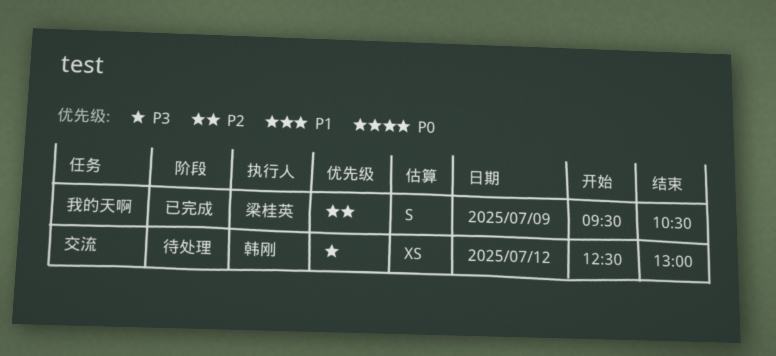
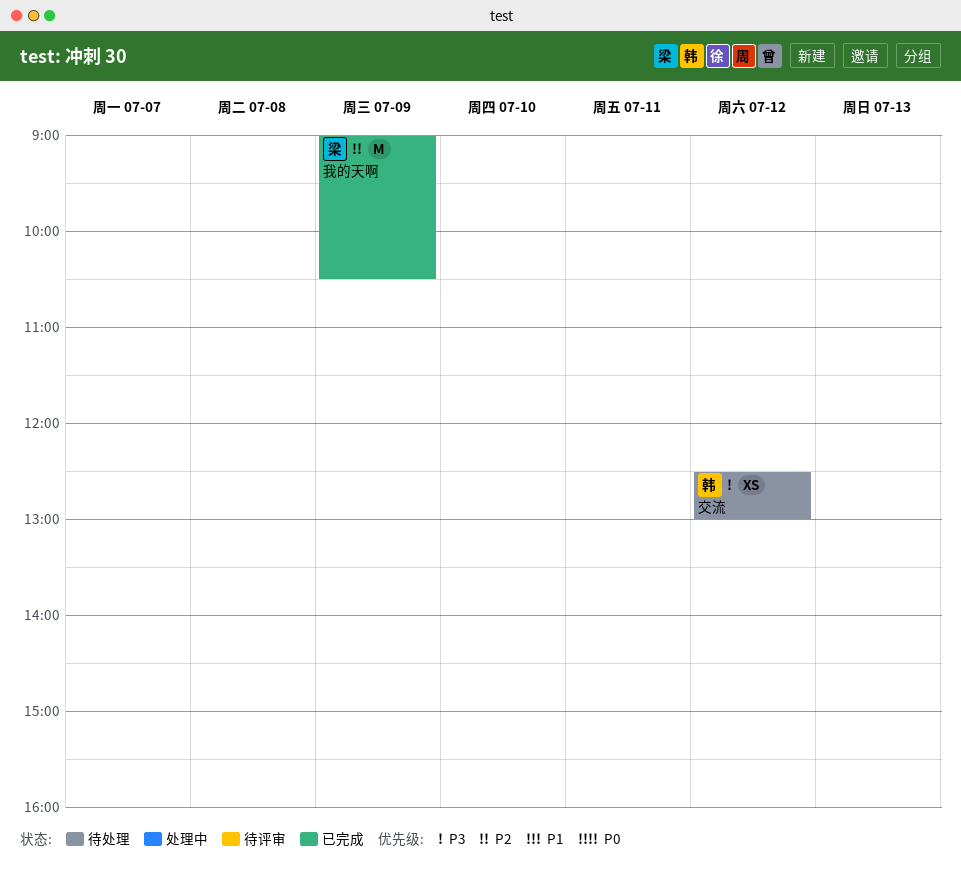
我的天啊, estimate: S -> M
我的天啊, begins: 09:30 -> 09:00

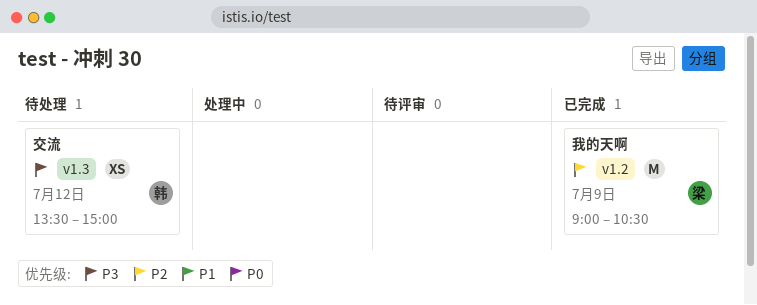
交流, begins: 12:30 -> 13:30
交流, ends: 13:00 -> 15:00

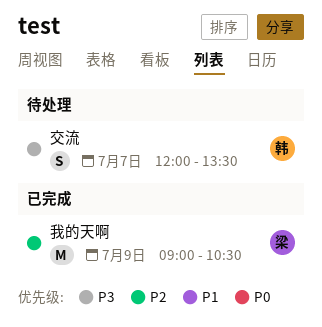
交流, estimate: XS -> S
交流, day: Jul 12 -> Jul 7
交流, begins: 13:30 -> 12:00
交流, ends: 15:00 -> 13:30

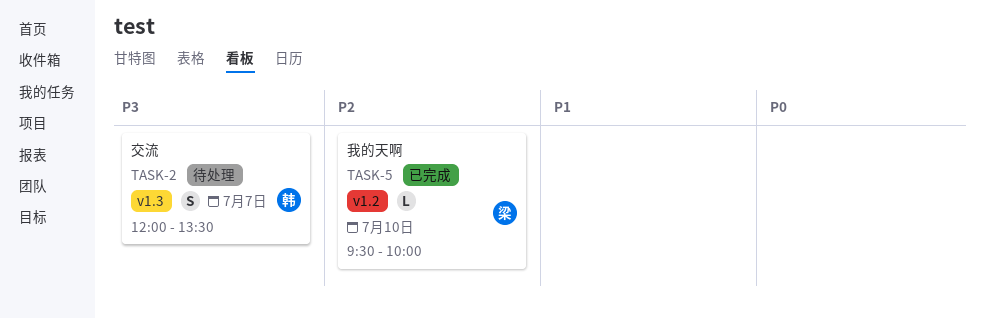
我的天啊, estimate: M -> L
我的天啊, day: Jul 9 -> Jul 10
我的天啊, begins: 09:00 -> 09:30
我的天啊, ends: 10:30 -> 10:00

